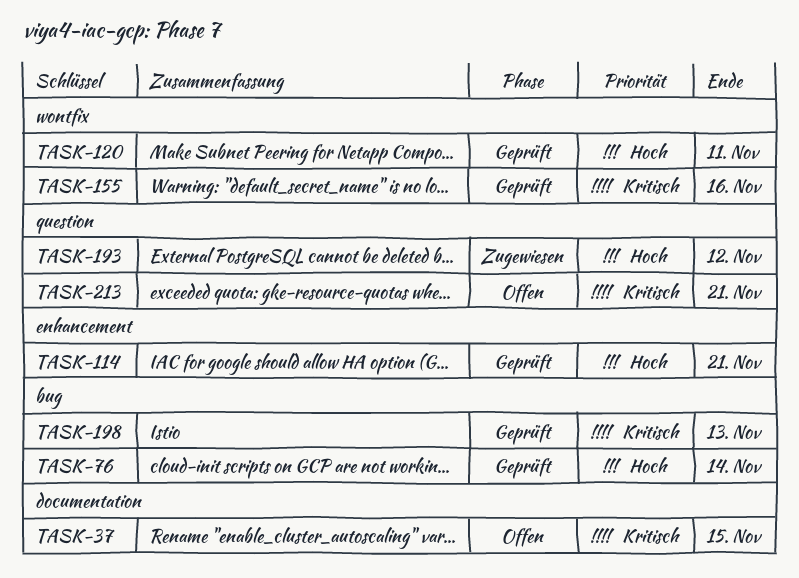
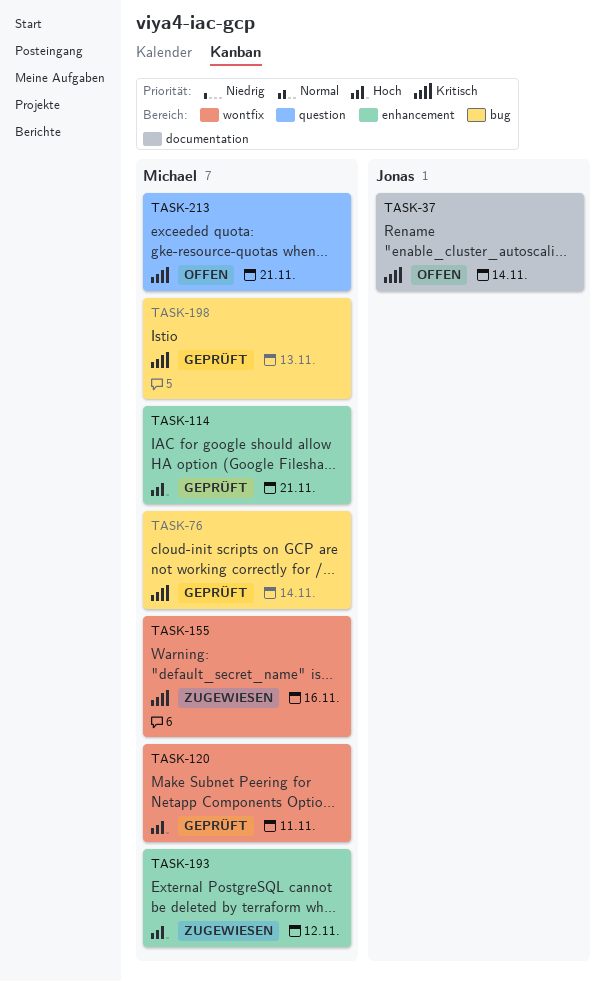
TASK-37, due: Nov 15 -> Nov 14
TASK-76, priority: Hoch -> Kritisch
TASK-155, status: Geprüft -> Zugewiesen
TASK-193, label: question -> enhancement

